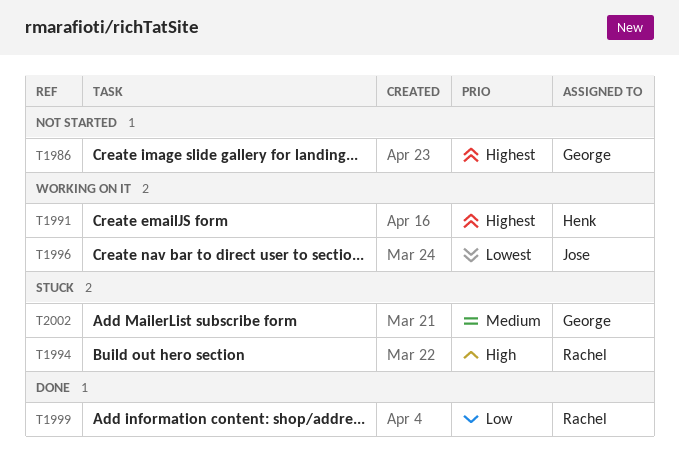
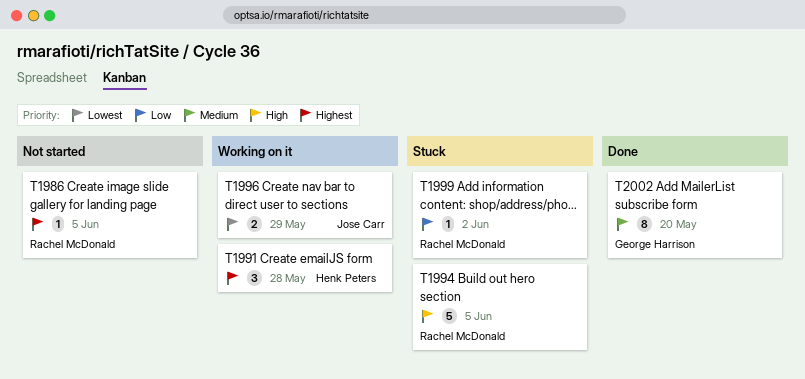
T1986, owner: George Harrison -> Rachel McDonald
T1999, status: Done -> Stuck
T2002, status: Stuck -> Done

